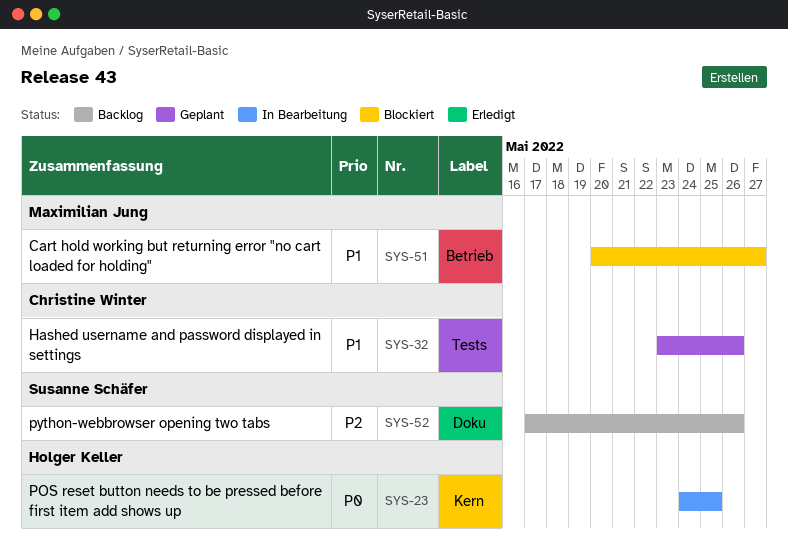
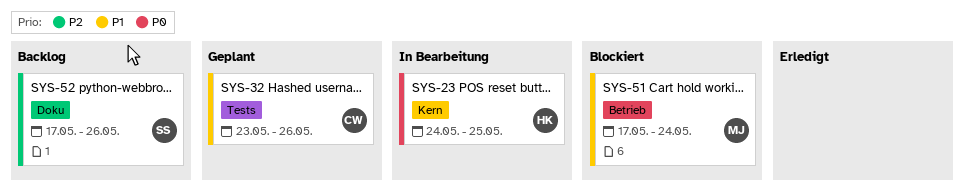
SYS-51, start: May 20 -> May 17
SYS-51, due: May 27 -> May 24

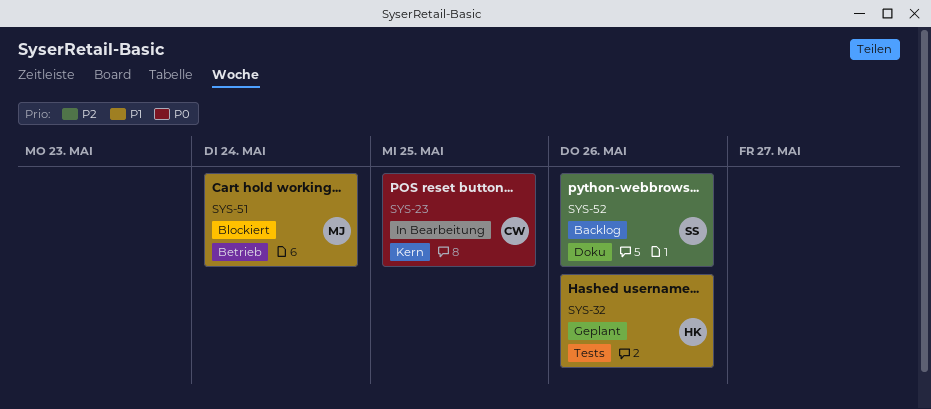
SYS-23, owner: HK -> CW
SYS-32, owner: CW -> HK

